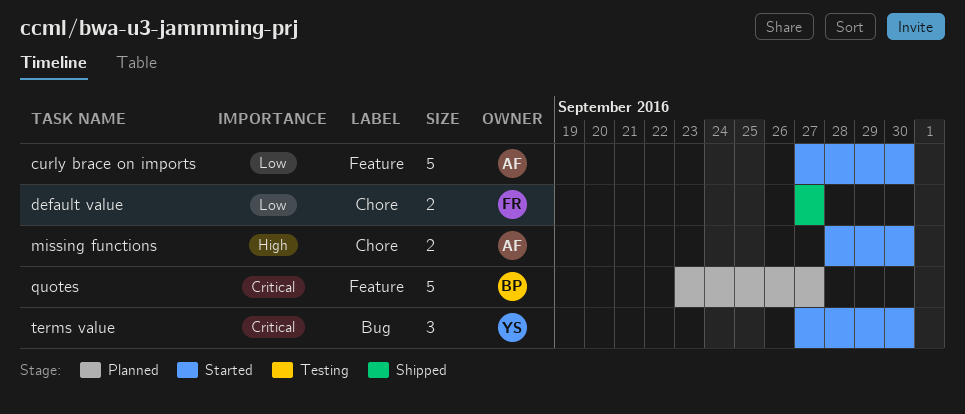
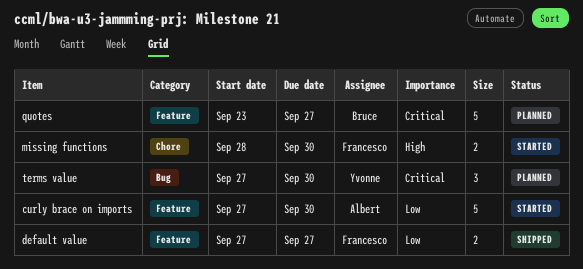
default value, label: Chore -> Feature
missing functions, owner: Albert -> Francesco
terms value, status: Started -> Planned

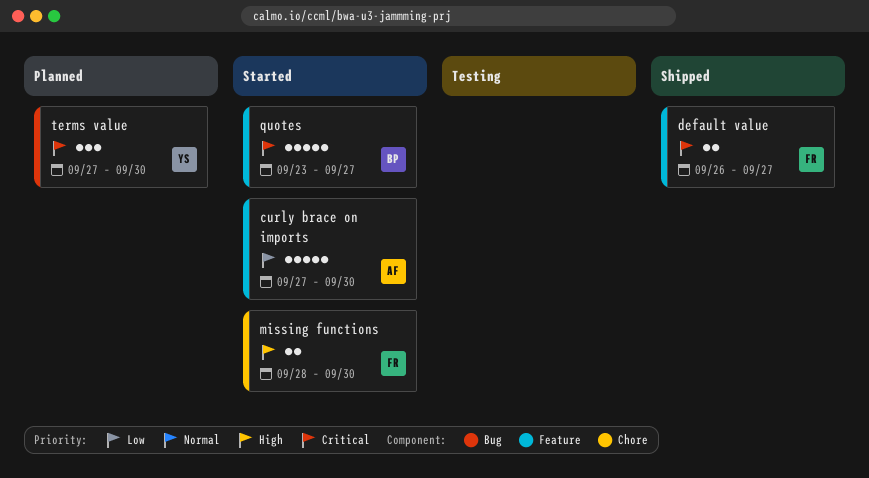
default value, priority: Low -> Critical
default value, start: Sep 27 -> Sep 26
quotes, status: Planned -> Started

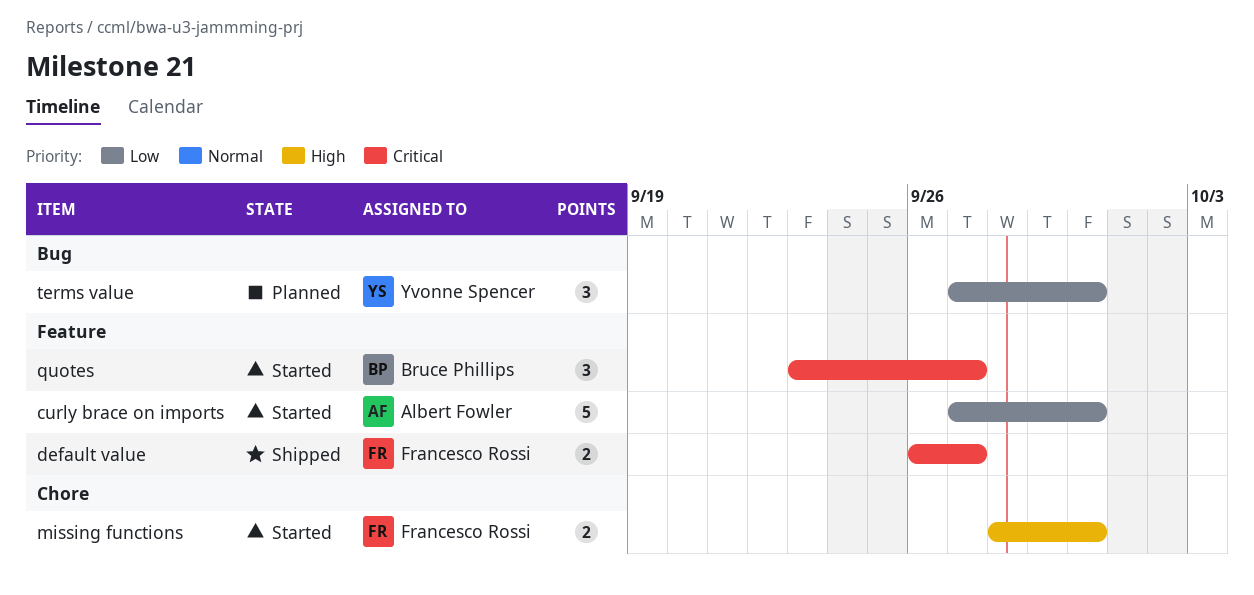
quotes, estimate: 5 -> 3
terms value, priority: Critical -> Low

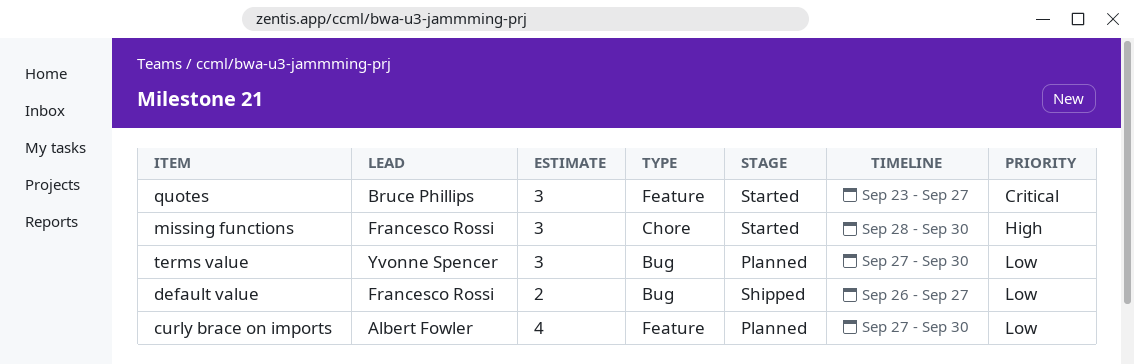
curly brace on imports, status: Started -> Planned
curly brace on imports, estimate: 5 -> 4
default value, priority: Critical -> Low
default value, label: Feature -> Bug
missing functions, estimate: 2 -> 3

